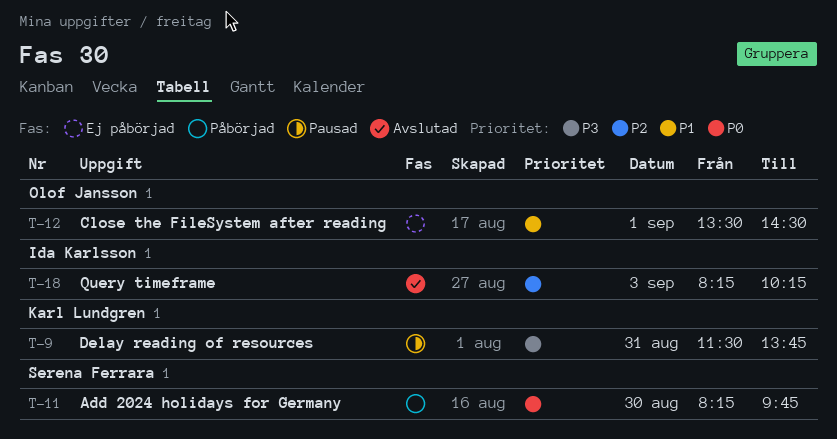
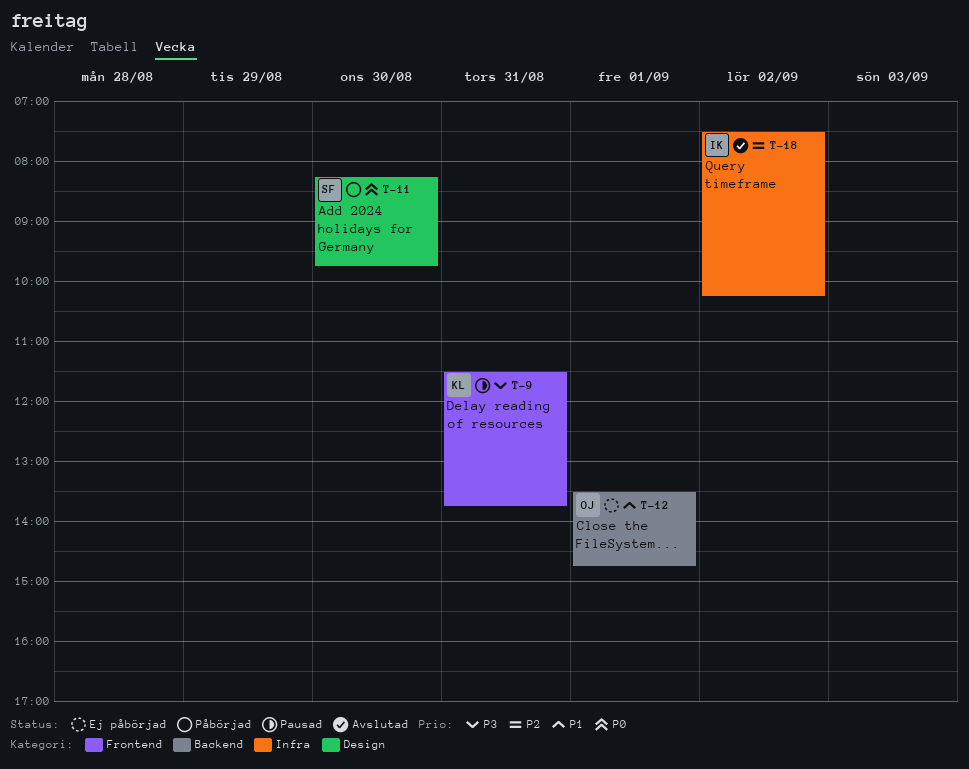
T-12, ends: 14:30 -> 14:45
T-18, day: Sep 3 -> Sep 2
T-18, begins: 08:15 -> 07:30

